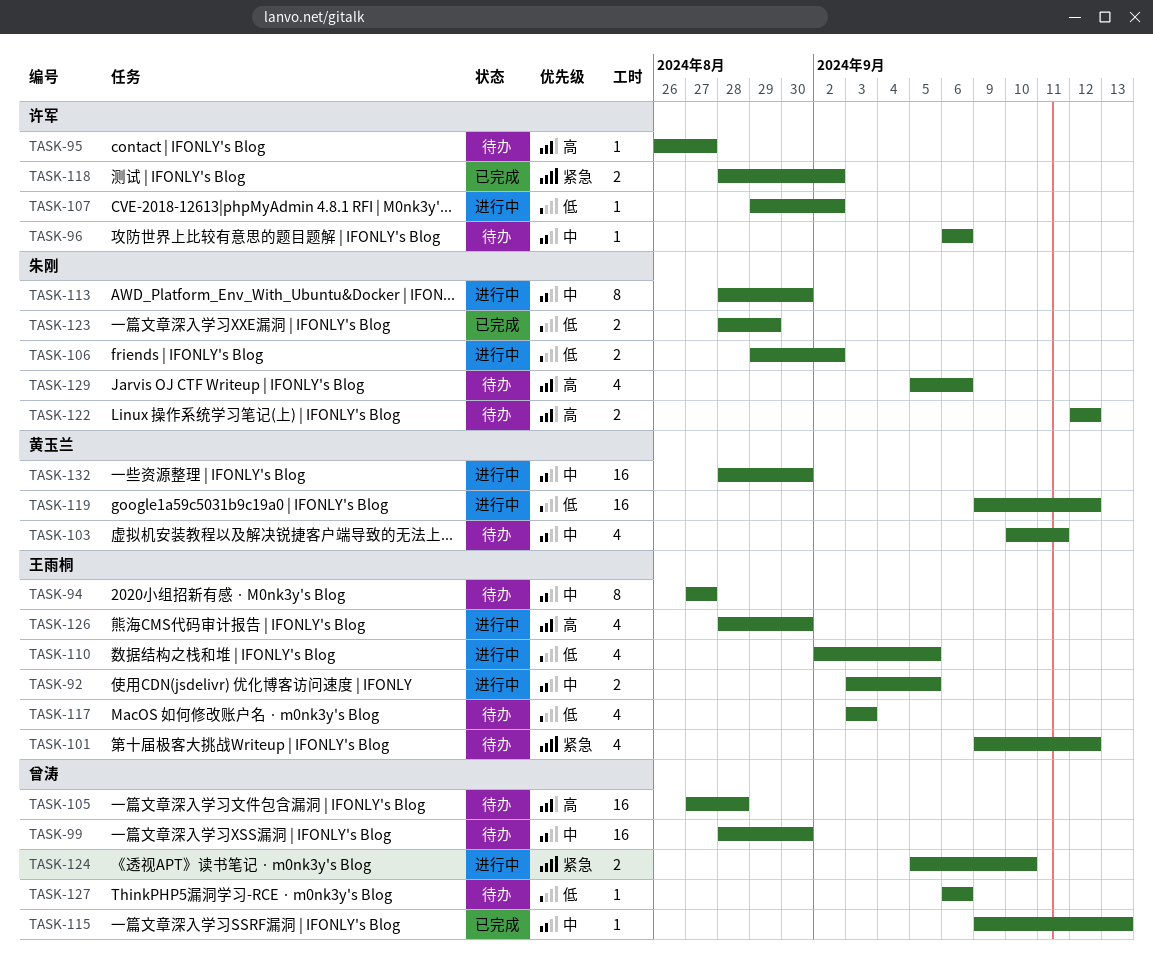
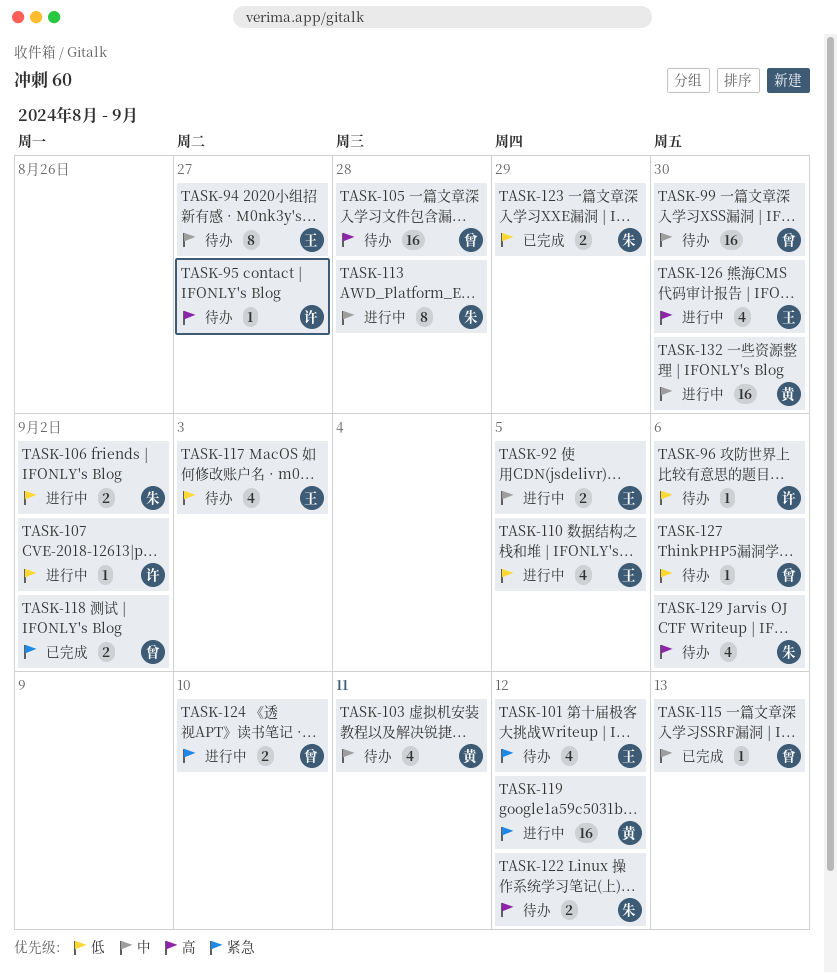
TASK-96, priority: 中 -> 低
TASK-113, due: Aug 30 -> Aug 28
TASK-118, owner: 许军 -> 曾涛
TASK-119, priority: 低 -> 紧急

